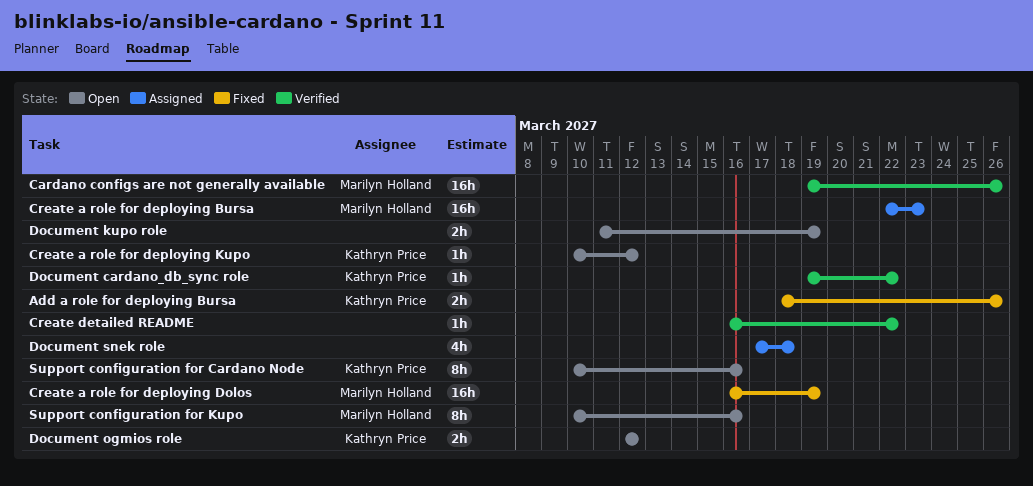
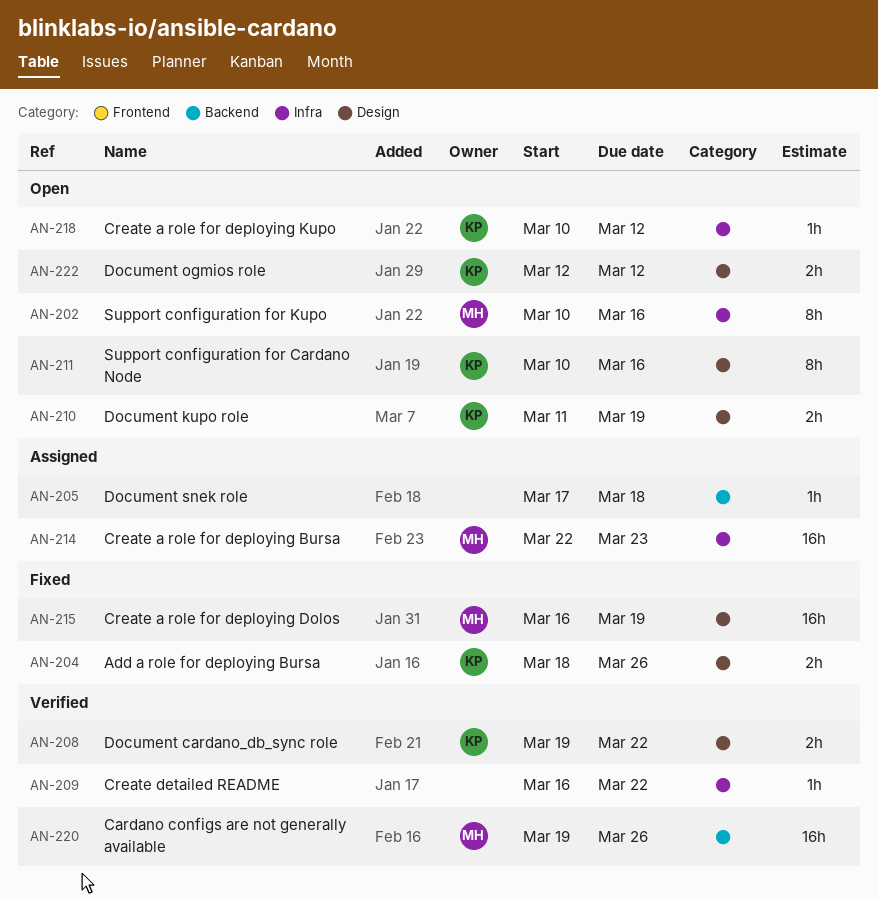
Document cardano_db_sync role, estimate: 1h -> 2h
Document kupo role, owner: none -> Kathryn Price
Document snek role, estimate: 4h -> 1h

